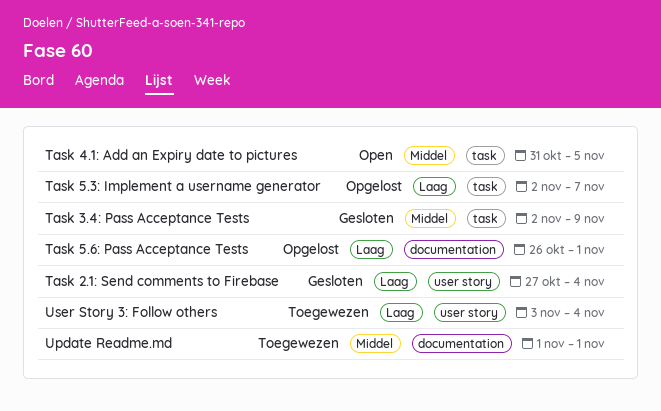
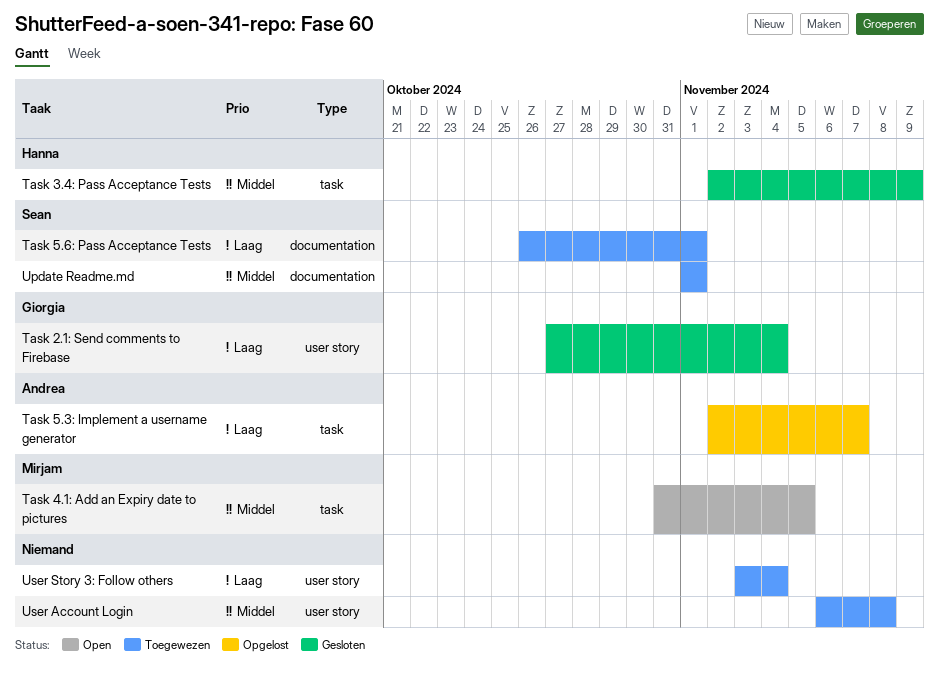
Task 5.6: Pass Acceptance Tests, status: Opgelost -> Toegewezen
User Account Login: none -> present

